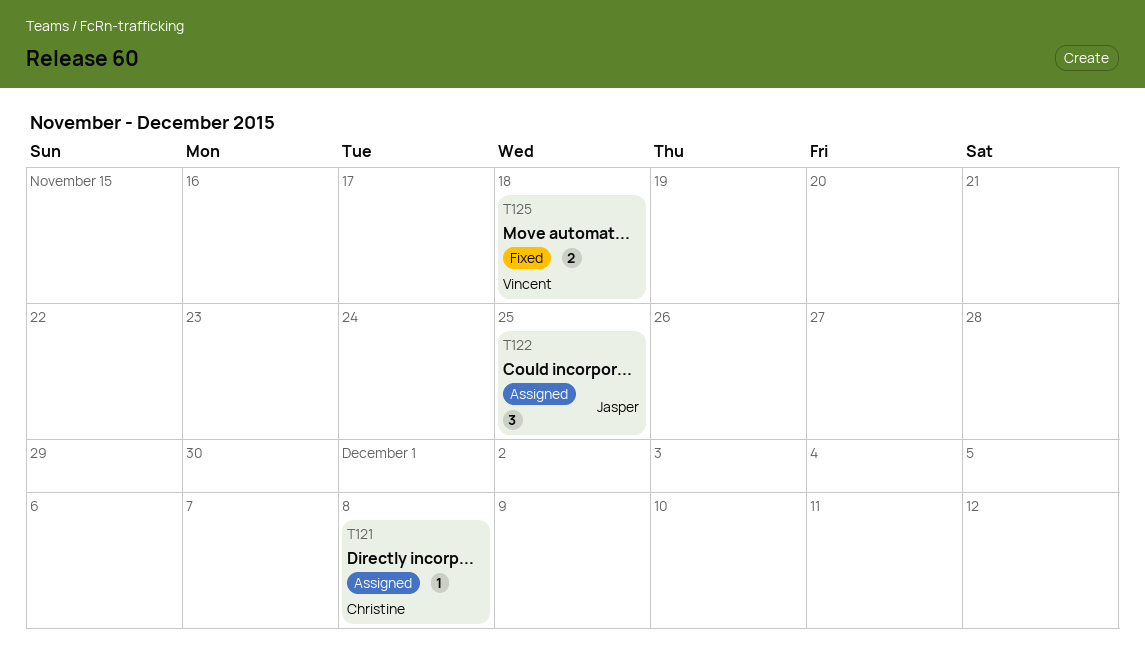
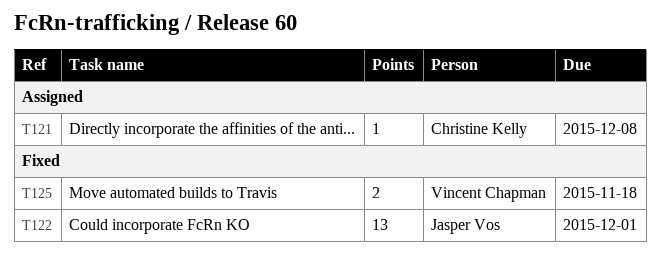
T122, status: Assigned -> Fixed
T122, estimate: 3 -> 13
T122, due: Nov 25 -> Dec 1

